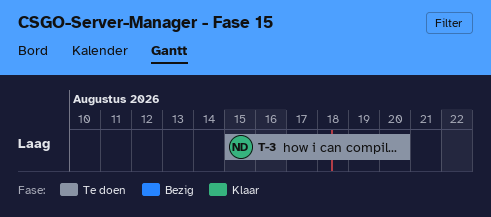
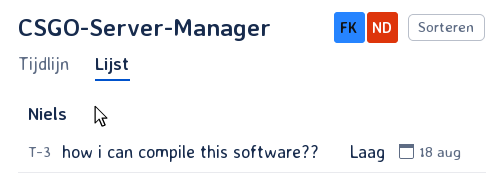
T-3, due: Aug 20 -> Aug 18

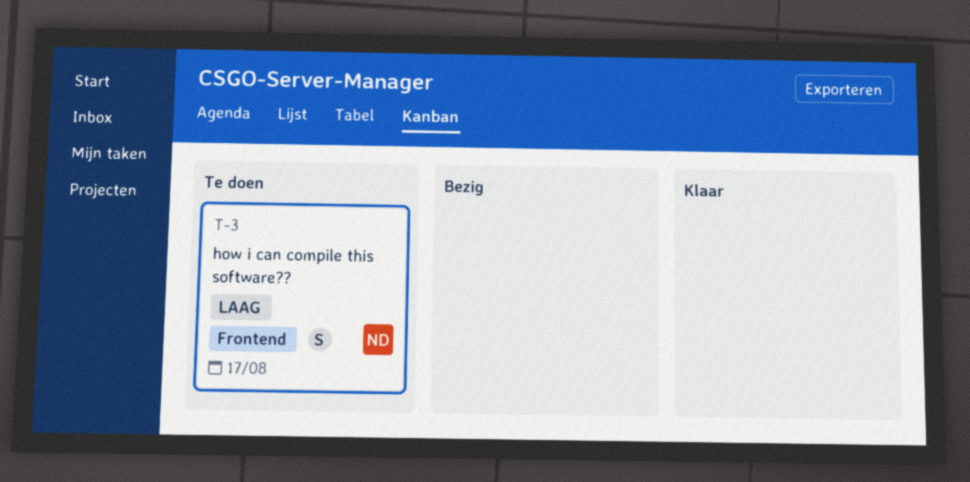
T-3, due: Aug 18 -> Aug 17

